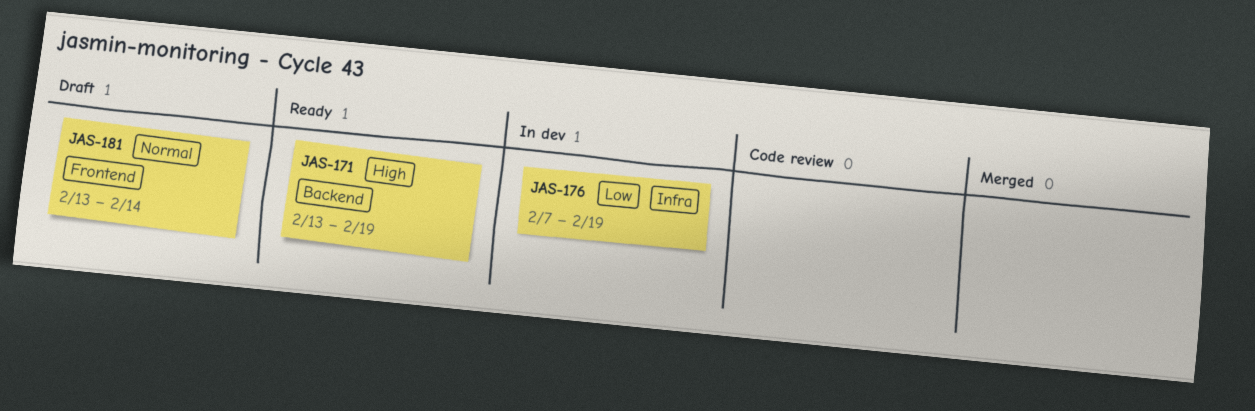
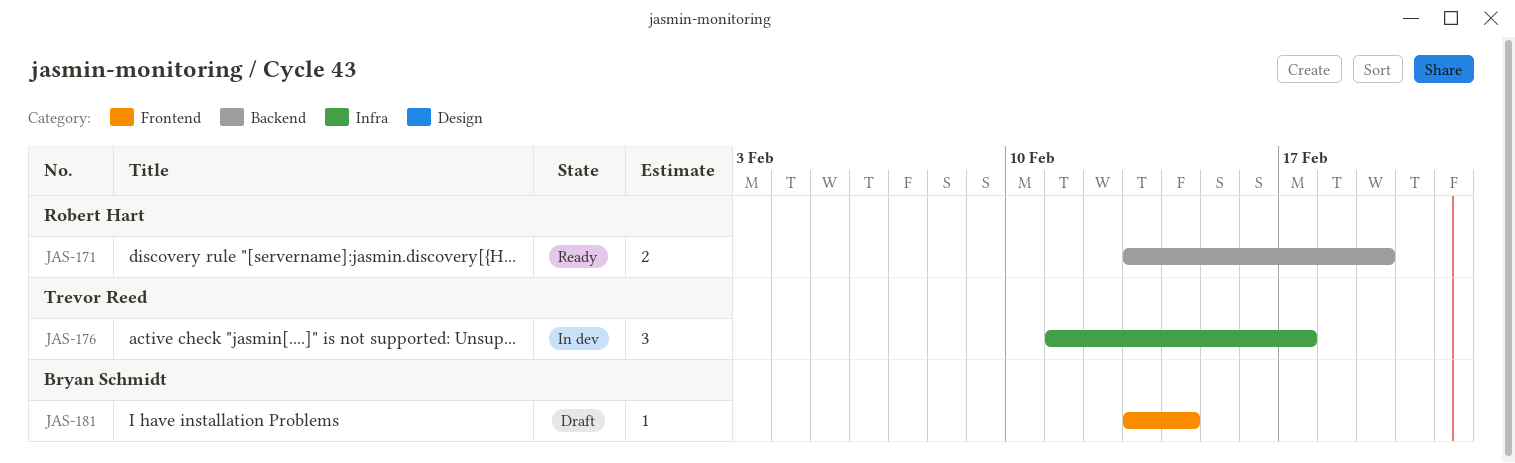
JAS-176, start: Feb 7 -> Feb 11
JAS-176, due: Feb 19 -> Feb 17

